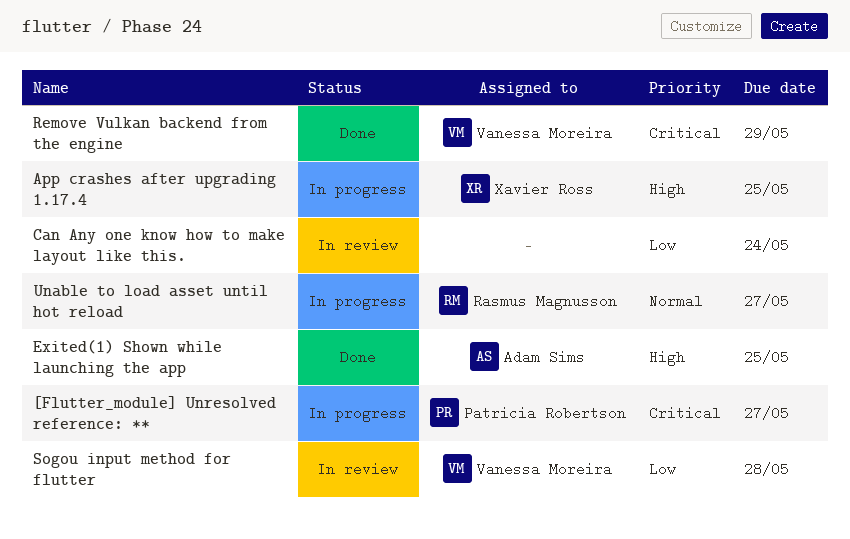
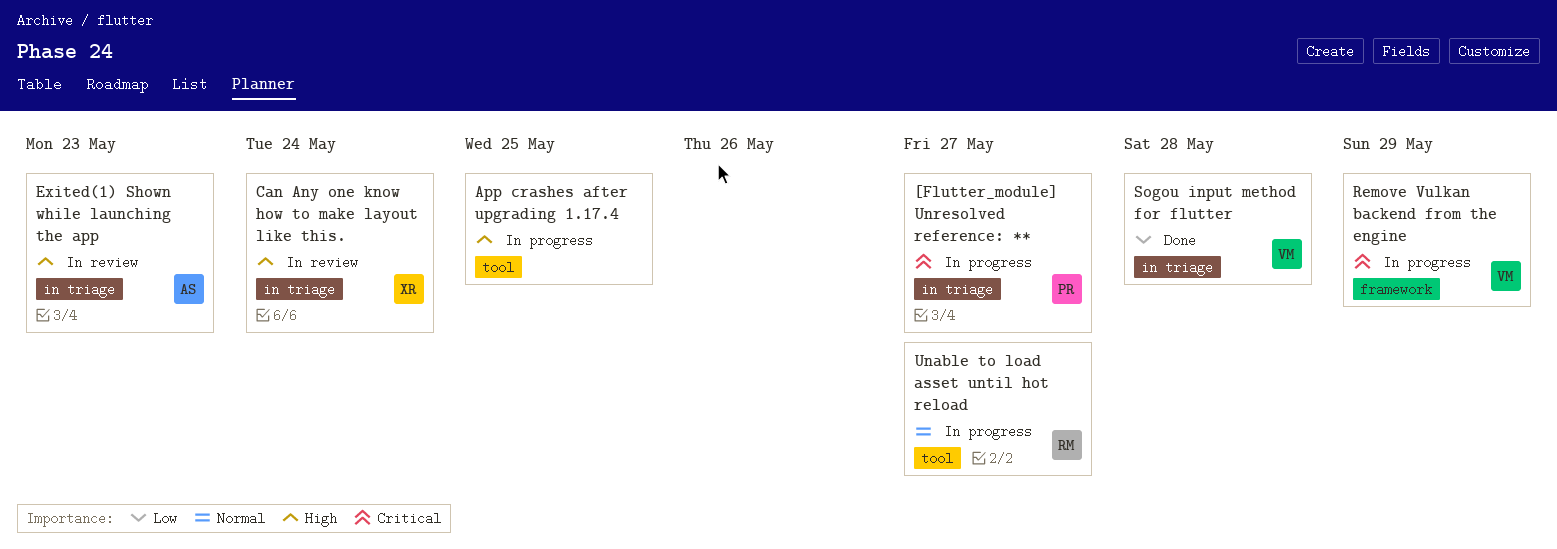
App crashes after upgrading 1.17.4, owner: Xavier Ross -> none
Can Any one know how to make layout like this., owner: none -> Xavier Ross
Can Any one know how to make layout like this., priority: Low -> High
Exited(1) Shown while launching the app, status: Done -> In review
Exited(1) Shown while launching the app, due: May 25 -> May 23
Remove Vulkan backend from the engine, status: Done -> In progress
Sogou input method for flutter, status: In review -> Done

